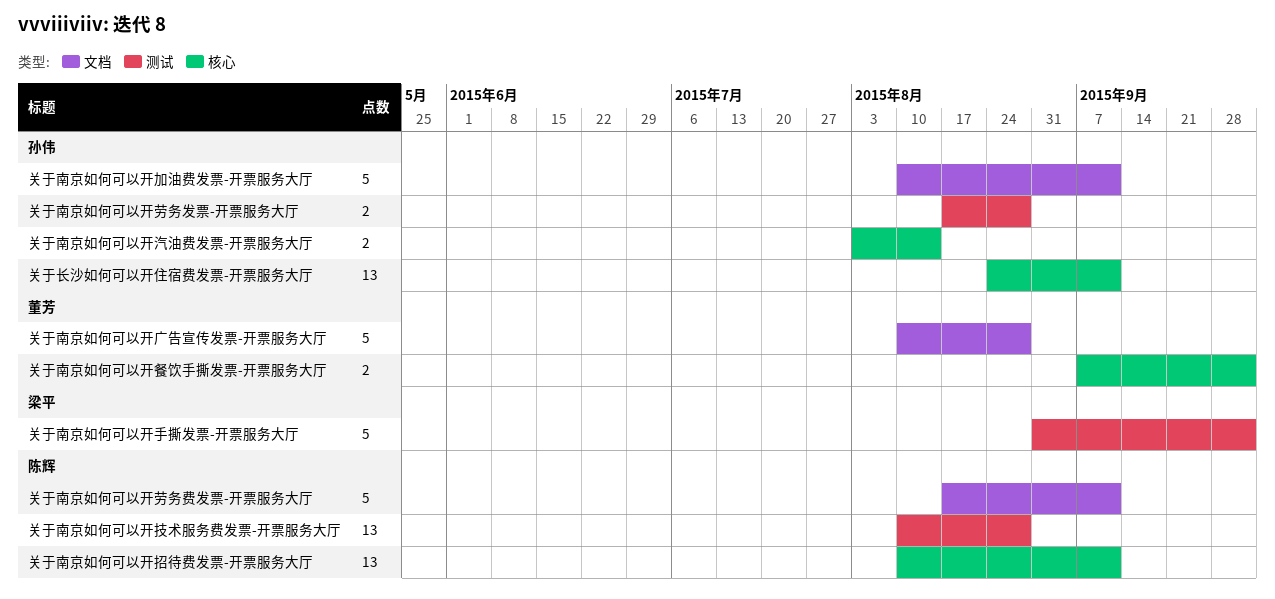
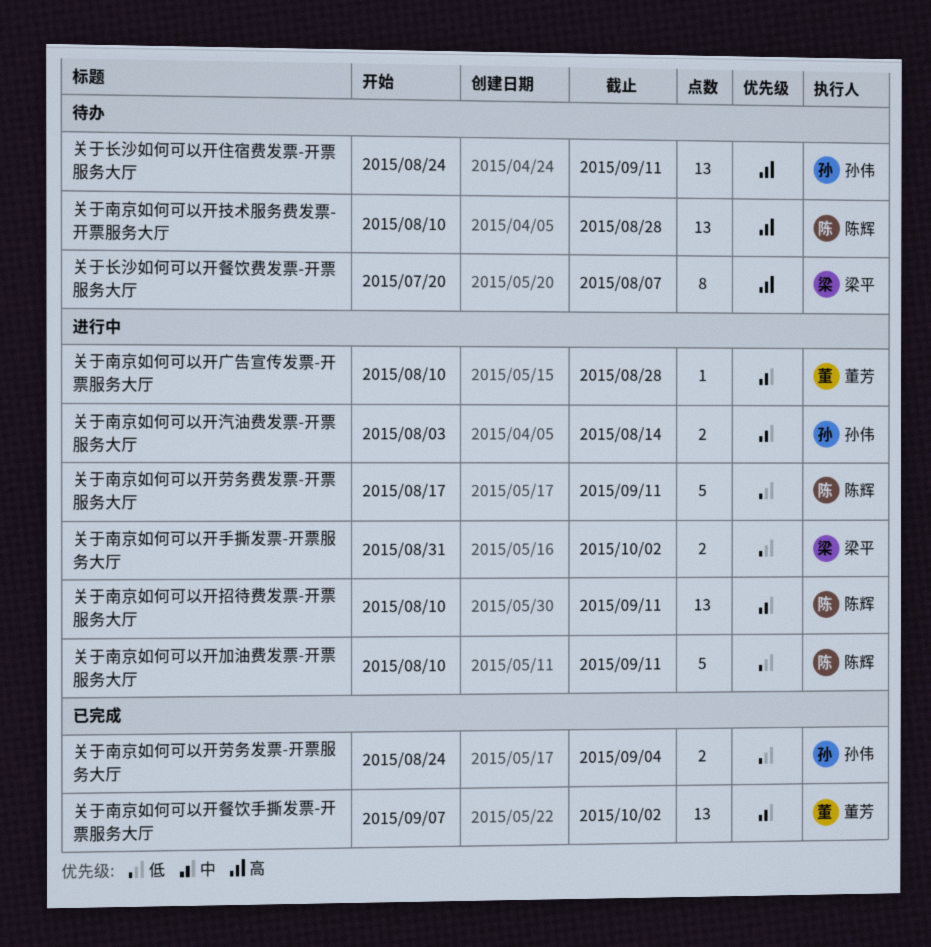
关于南京如何可以开加油费发票-开票服务大厅, owner: 孙伟 -> 陈辉
关于南京如何可以开劳务发票-开票服务大厅, start: Aug 17 -> Aug 24
关于南京如何可以开劳务发票-开票服务大厅, due: Aug 28 -> Sep 4
关于南京如何可以开广告宣传发票-开票服务大厅, estimate: 5 -> 1
关于南京如何可以开手撕发票-开票服务大厅, estimate: 5 -> 2
关于南京如何可以开餐饮手撕发票-开票服务大厅, estimate: 2 -> 13
关于长沙如何可以开餐饮费发票-开票服务大厅: none -> present

